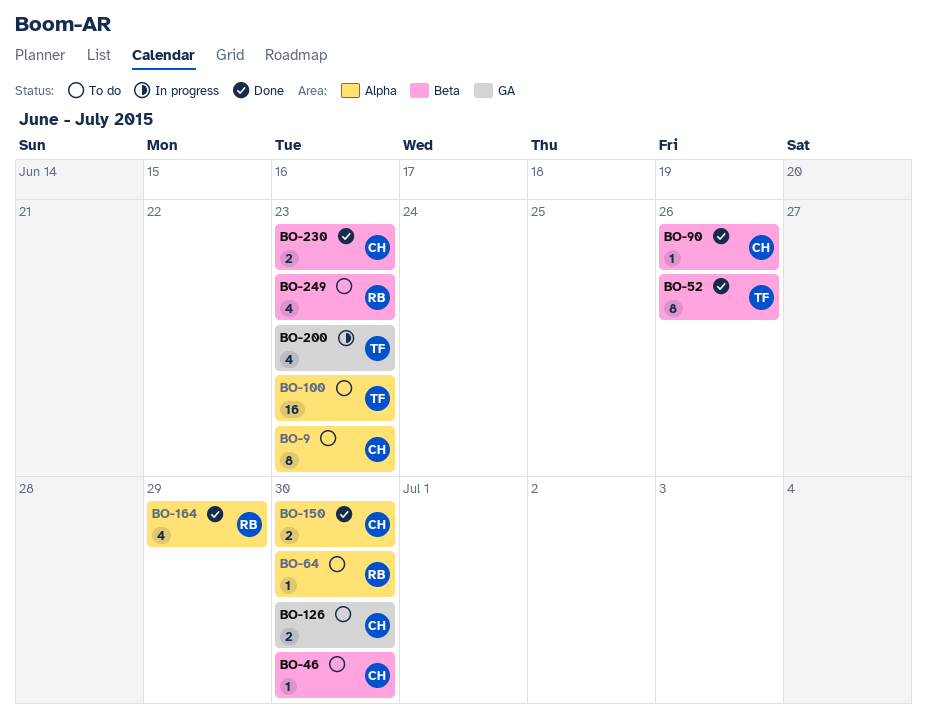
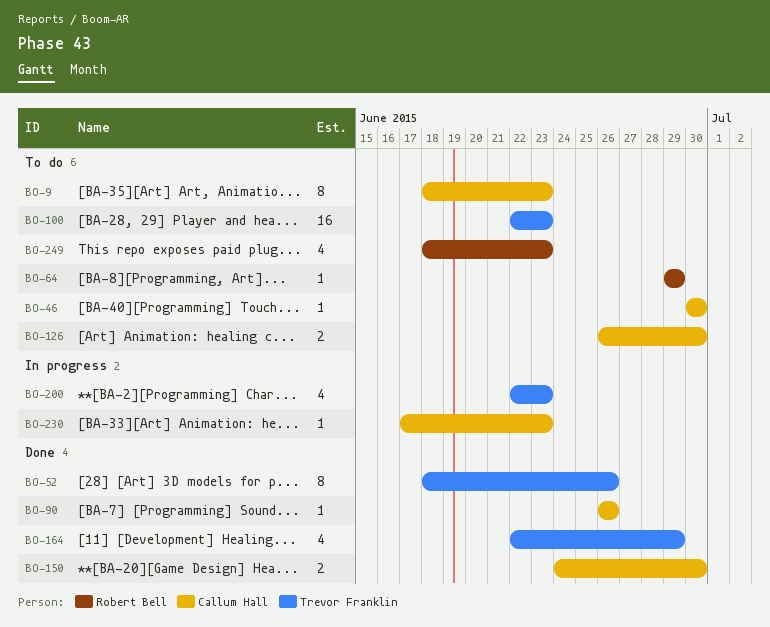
BO-64, due: Jun 30 -> Jun 29
BO-164, owner: Robert Bell -> Trevor Franklin
BO-230, status: Done -> In progress
BO-230, estimate: 2 -> 1

